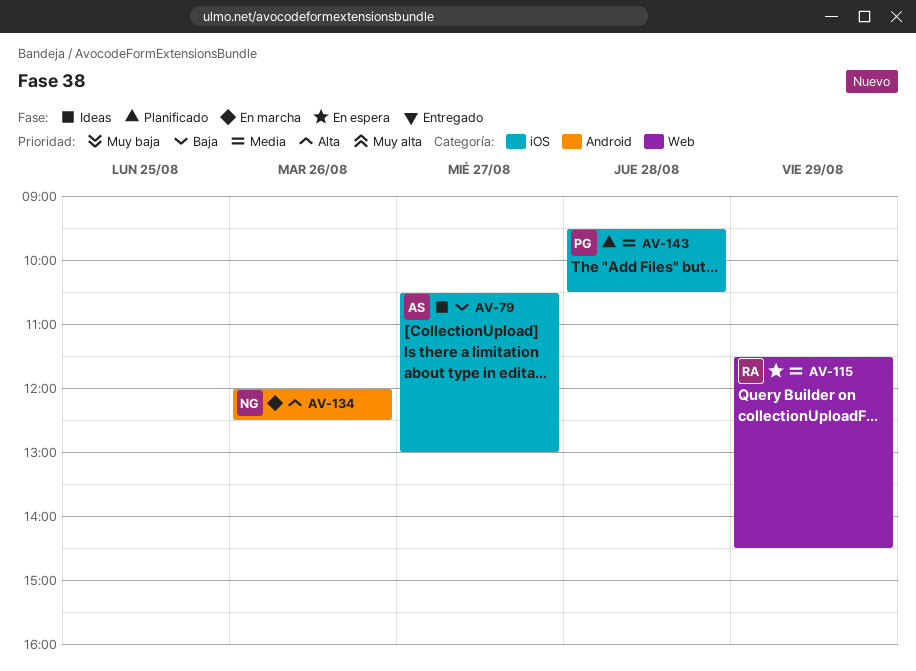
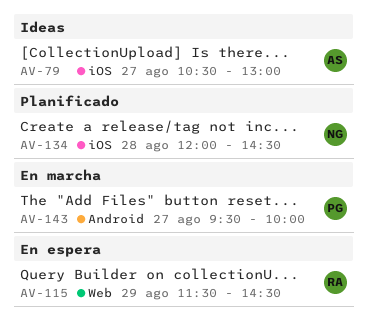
AV-134, status: En marcha -> Planificado
AV-134, label: Android -> iOS
AV-134, day: Aug 26 -> Aug 28
AV-134, ends: 12:30 -> 14:30
AV-143, status: Planificado -> En marcha
AV-143, label: iOS -> Android
AV-143, day: Aug 28 -> Aug 27
AV-143, ends: 10:30 -> 10:00

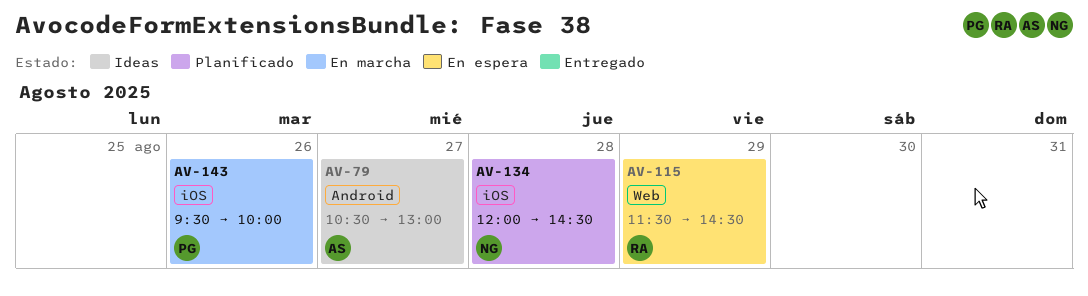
AV-79, label: iOS -> Android
AV-143, label: Android -> iOS
AV-143, day: Aug 27 -> Aug 26

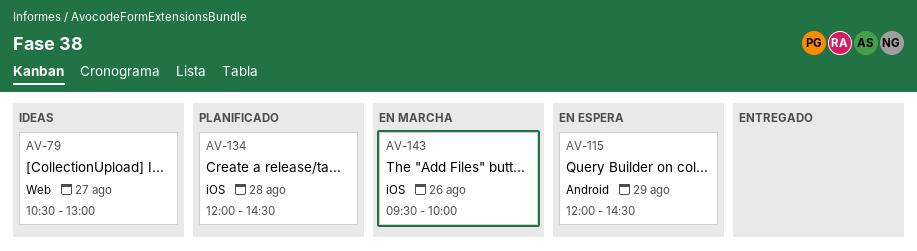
AV-79, label: Android -> Web
AV-115, label: Web -> Android
AV-115, begins: 11:30 -> 12:00

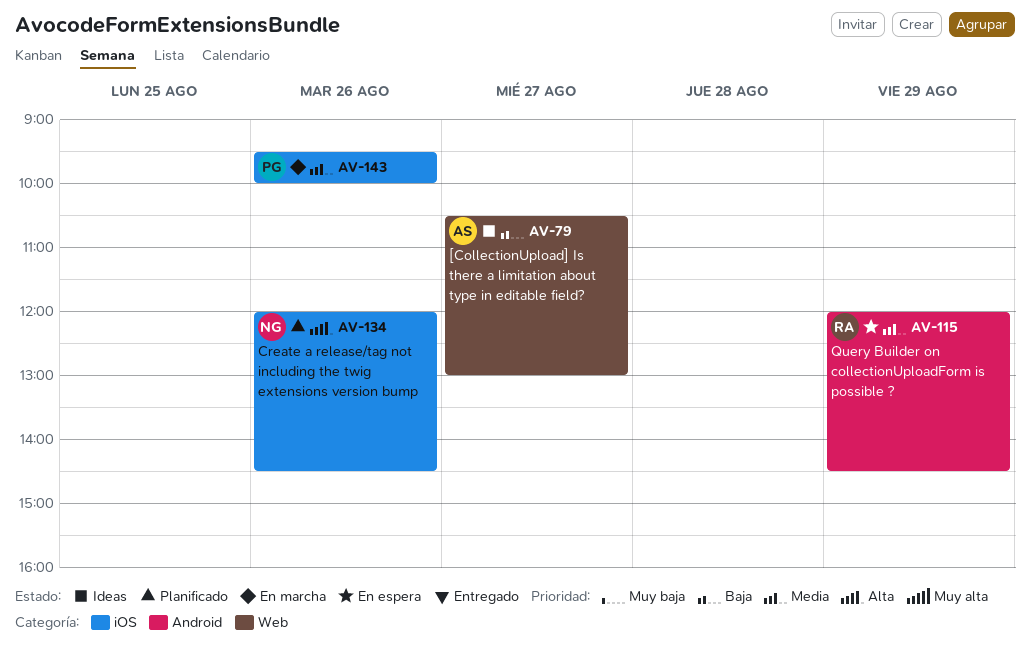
AV-134, day: Aug 28 -> Aug 26

